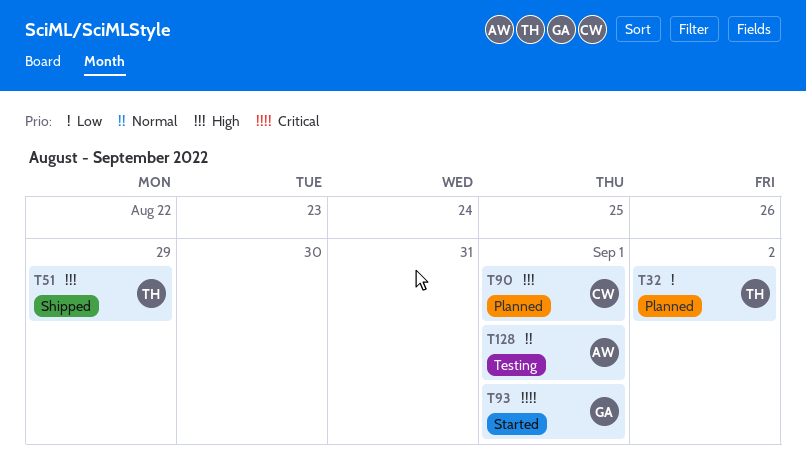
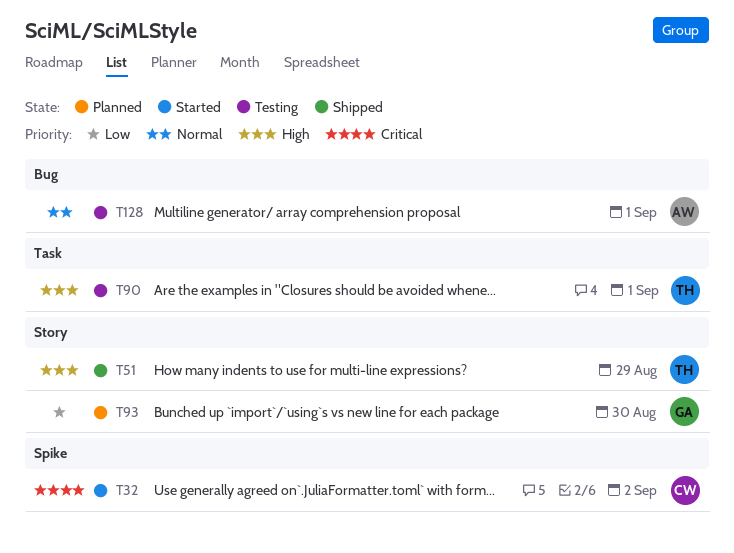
T32, status: Planned -> Started
T32, owner: TH -> CW
T32, priority: Low -> Critical
T90, status: Planned -> Testing
T90, owner: CW -> TH
T93, status: Started -> Planned
T93, priority: Critical -> Low
T93, due: Sep 1 -> Aug 30

